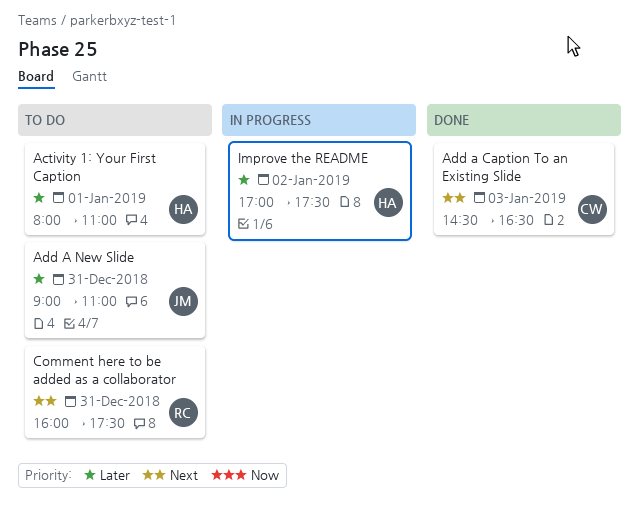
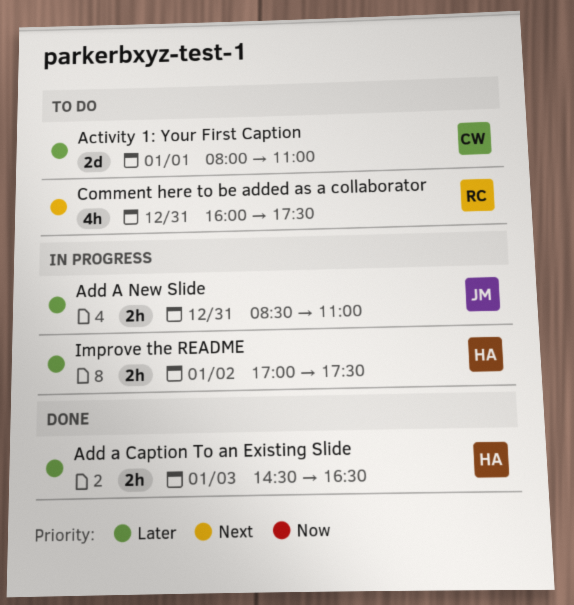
Activity 1: Your First Caption, owner: HA -> CW
Add a Caption To an Existing Slide, owner: CW -> HA
Add a Caption To an Existing Slide, priority: Next -> Later
Add A New Slide, status: To do -> In progress
Add A New Slide, begins: 09:00 -> 08:30

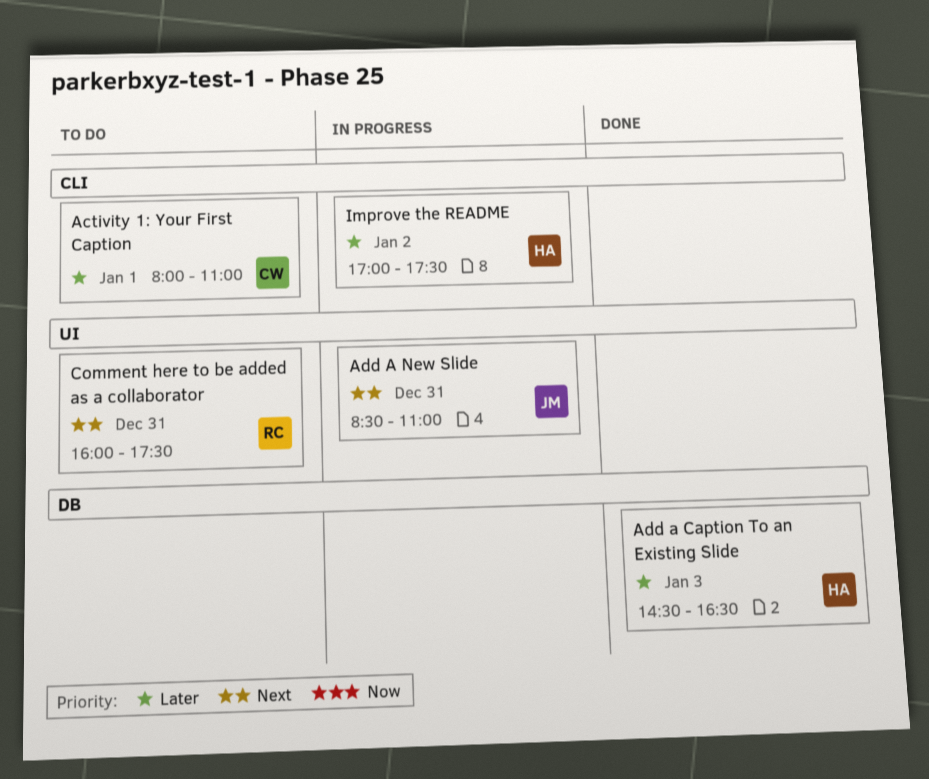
Add A New Slide, priority: Later -> Next

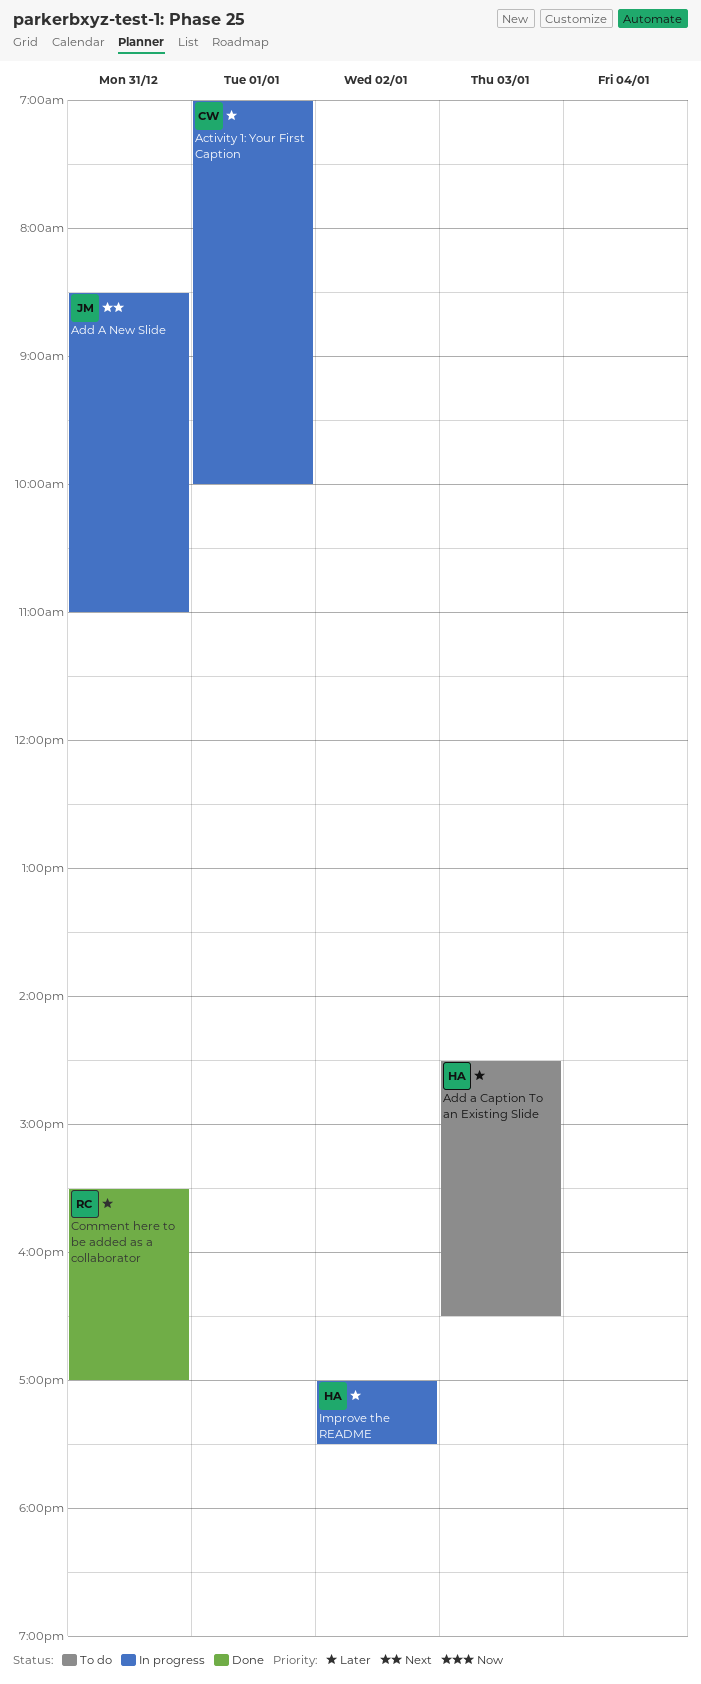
Activity 1: Your First Caption, status: To do -> In progress
Activity 1: Your First Caption, begins: 08:00 -> 07:00
Activity 1: Your First Caption, ends: 11:00 -> 10:00
Add a Caption To an Existing Slide, status: Done -> To do
Comment here to be added as a collaborator, status: To do -> Done
Comment here to be added as a collaborator, priority: Next -> Later
Comment here to be added as a collaborator, begins: 16:00 -> 15:30
Comment here to be added as a collaborator, ends: 17:30 -> 17:00

